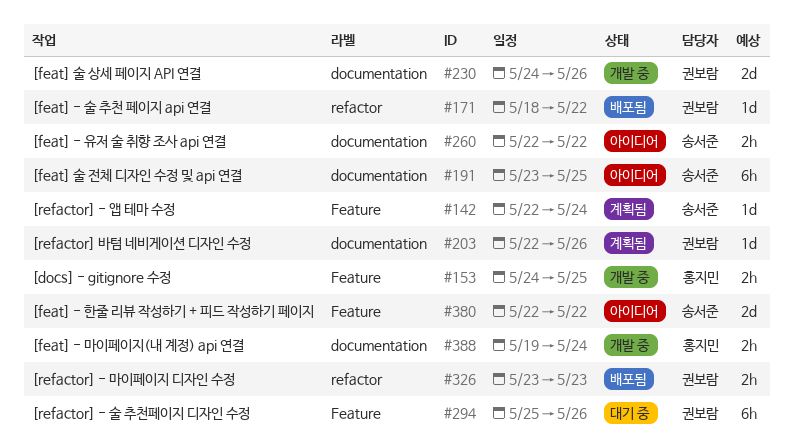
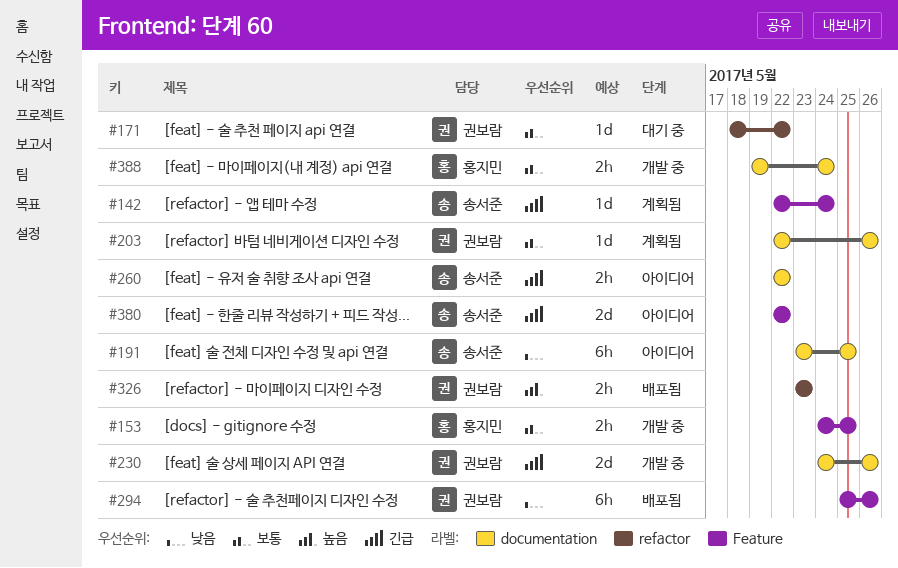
#171, status: 배포됨 -> 대기 중
#294, status: 대기 중 -> 배포됨

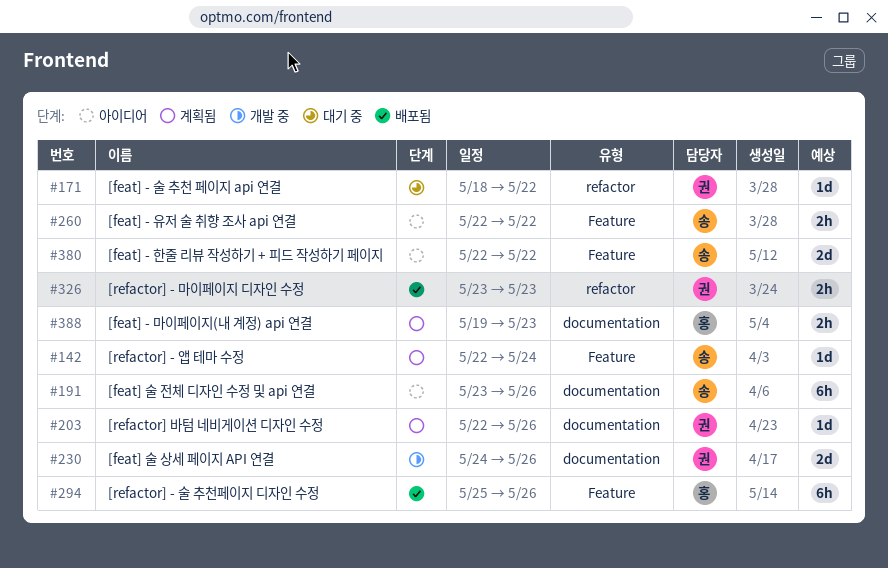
#153: present -> none
#191, due: May 25 -> May 26
#260, label: documentation -> Feature
#294, owner: 권보람 -> 홍지민
#388, status: 개발 중 -> 계획됨
#388, due: May 24 -> May 23

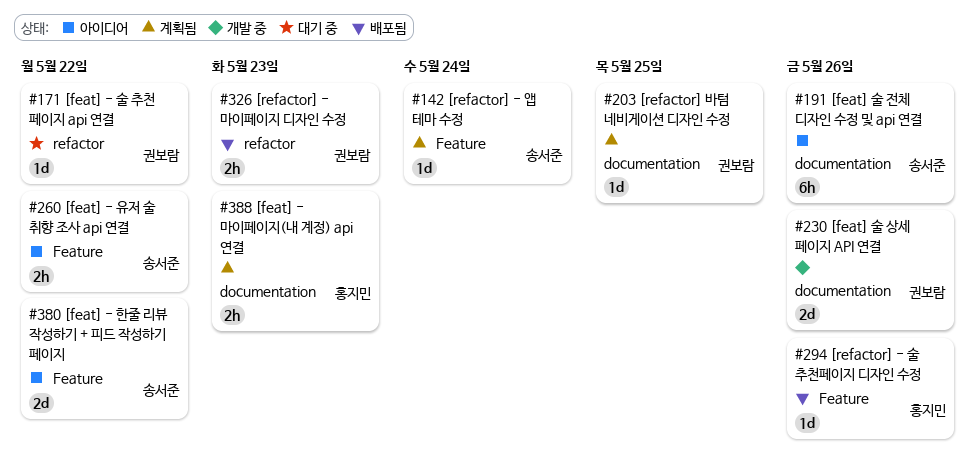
#203, due: May 26 -> May 25
#294, estimate: 6h -> 1d

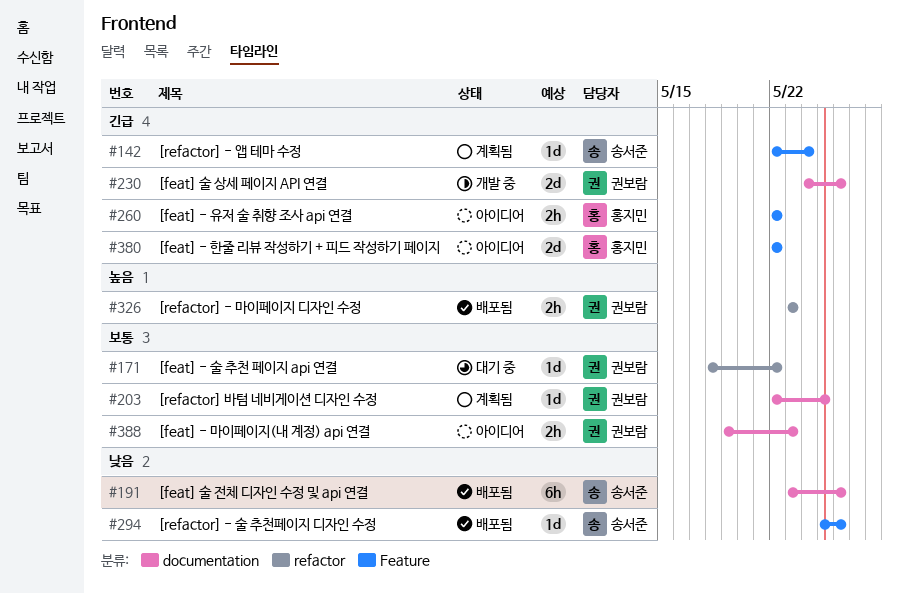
#191, status: 아이디어 -> 배포됨
#260, owner: 송서준 -> 홍지민
#294, owner: 홍지민 -> 송서준
#380, owner: 송서준 -> 홍지민
#388, status: 계획됨 -> 아이디어
#388, owner: 홍지민 -> 권보람

